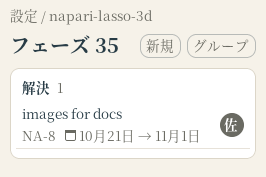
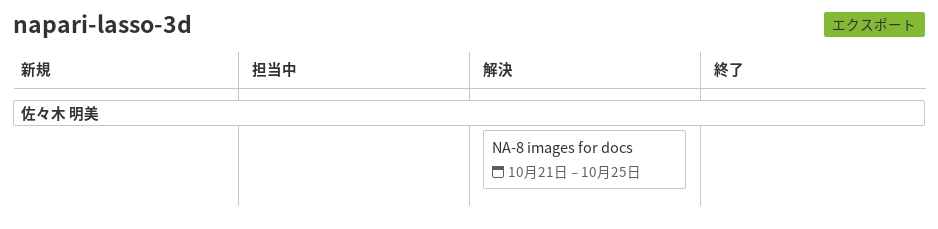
NA-8, due: Nov 1 -> Oct 25

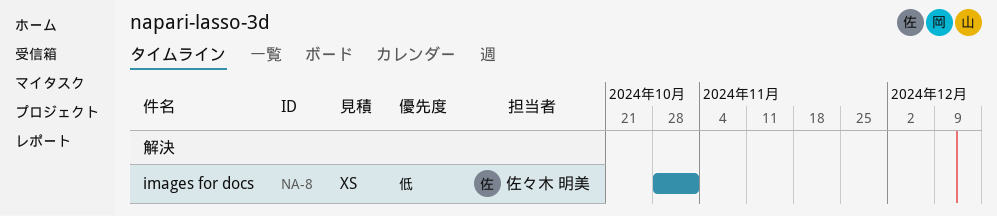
NA-8, start: Oct 21 -> Oct 28
NA-8, due: Oct 25 -> Nov 1

